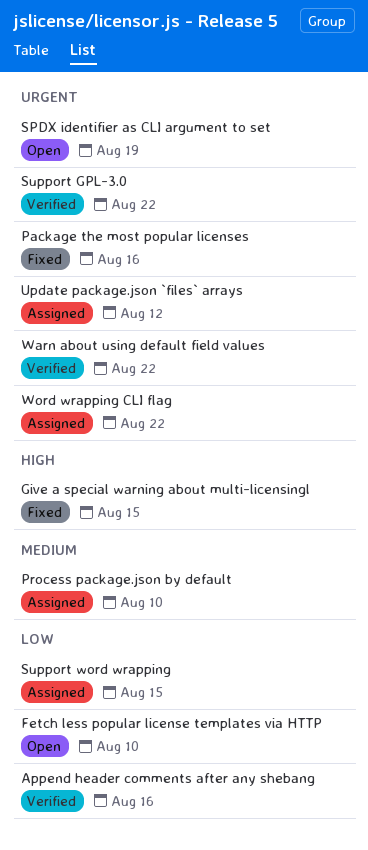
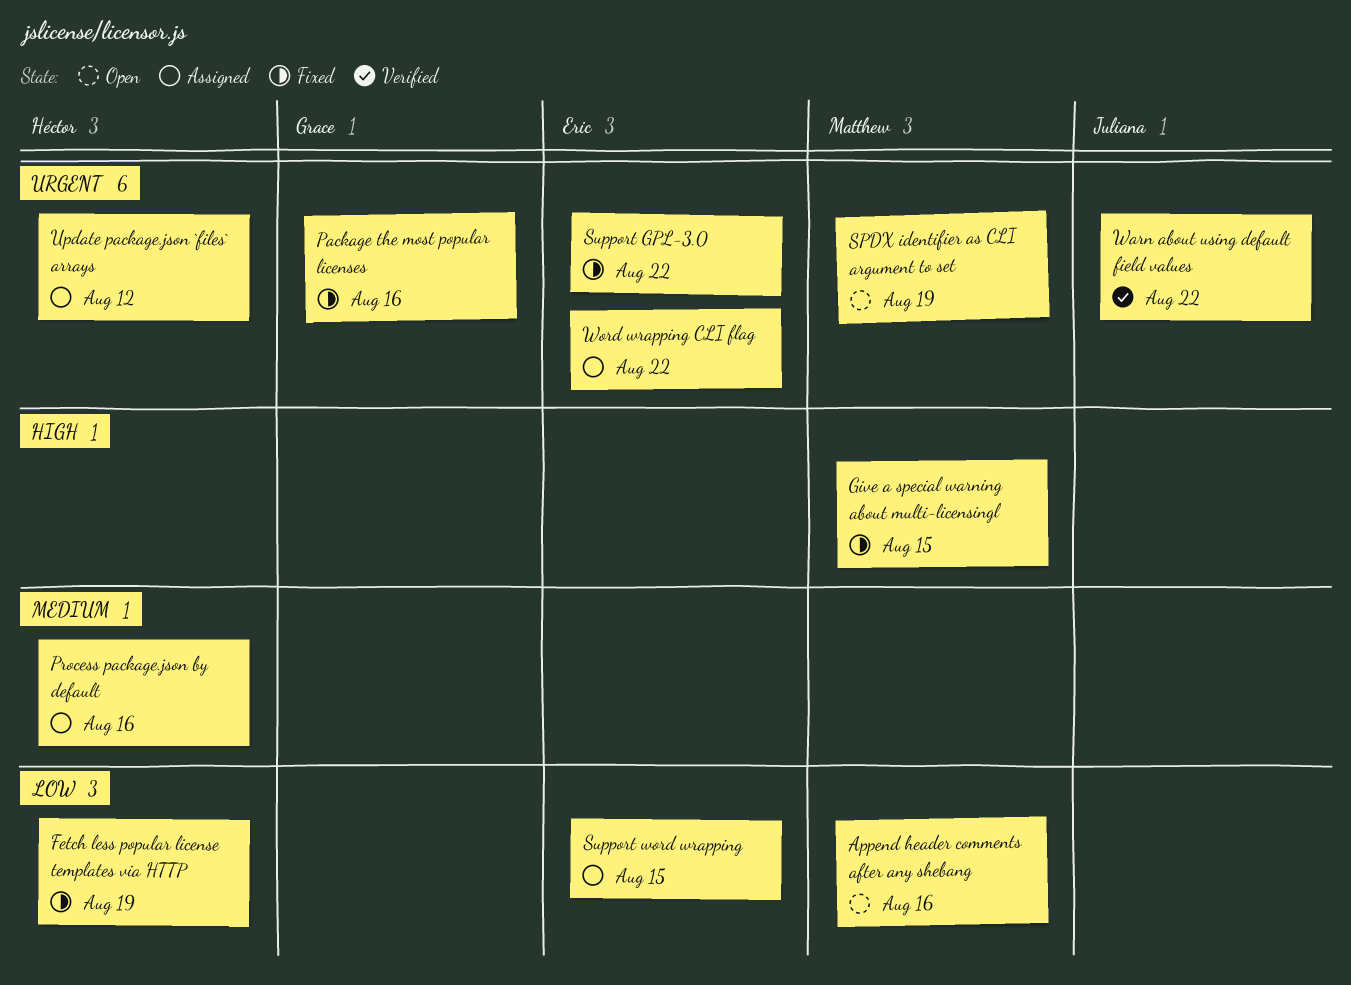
Append header comments after any shebang, status: Verified -> Open
Fetch less popular license templates via HTTP, status: Open -> Fixed
Fetch less popular license templates via HTTP, due: Aug 10 -> Aug 19
Process package.json by default, due: Aug 10 -> Aug 16
Support GPL-3.0, status: Verified -> Fixed

